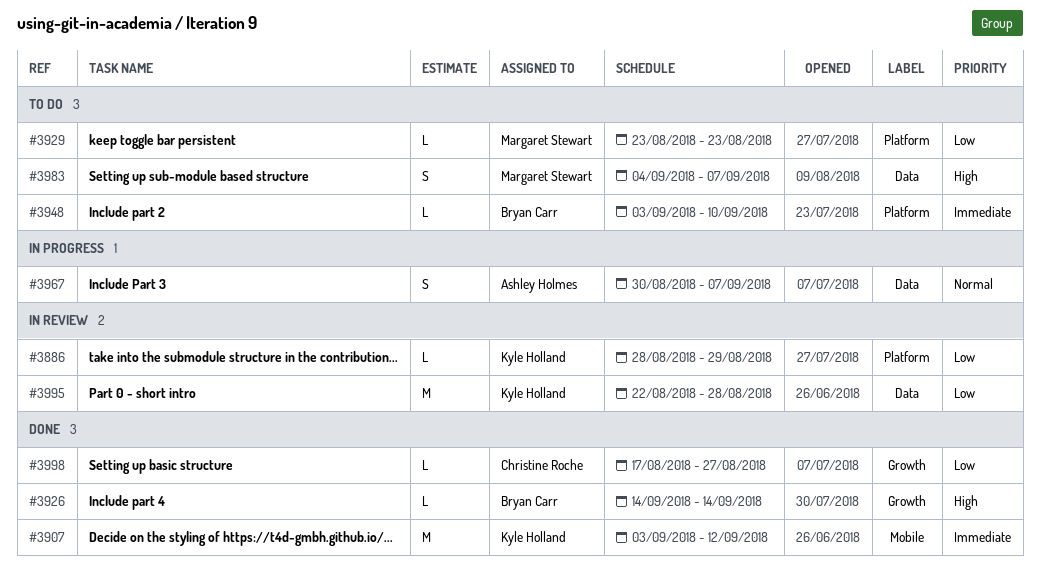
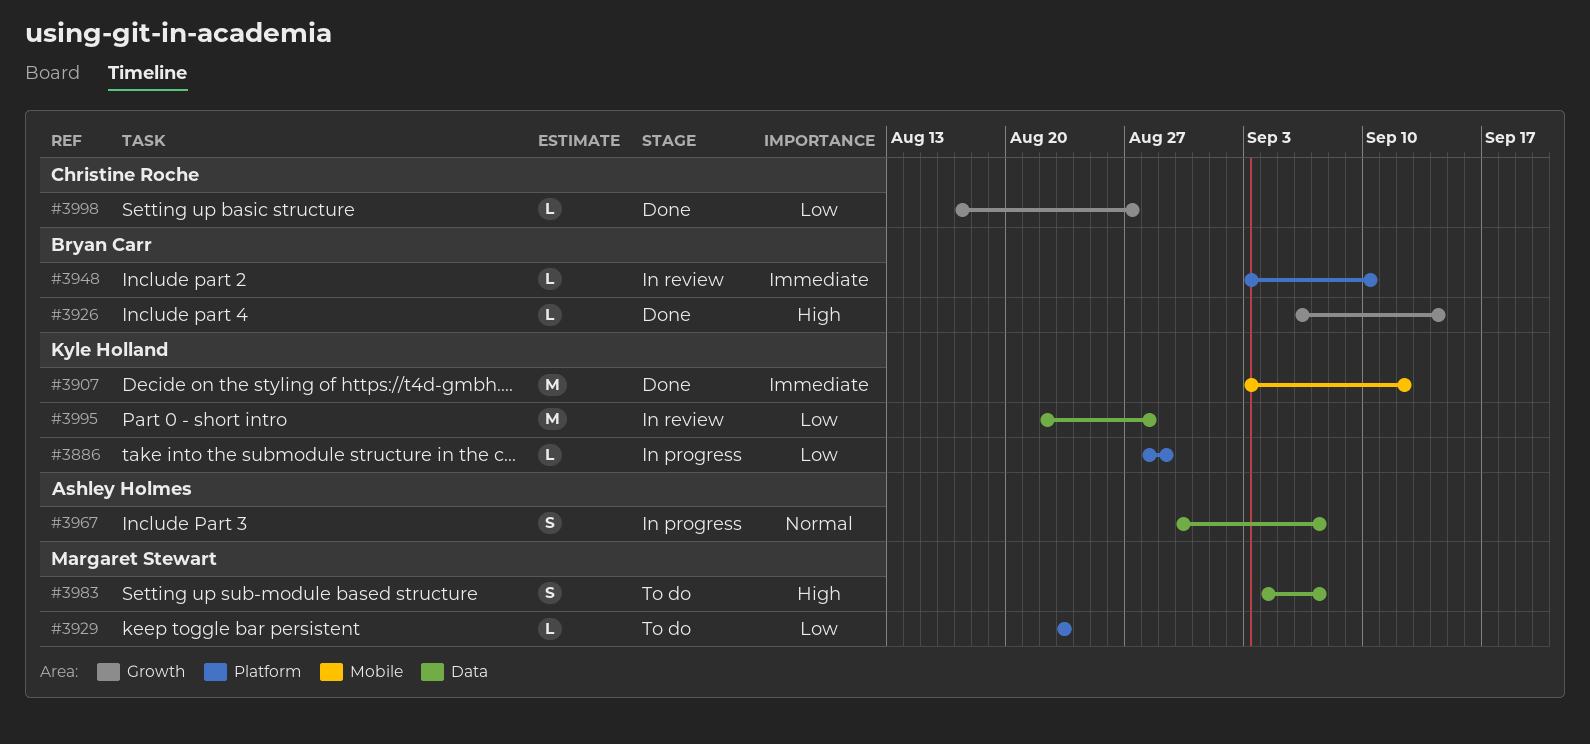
#3886, status: In review -> In progress
#3926, start: Sep 14 -> Sep 6
#3948, status: To do -> In review

